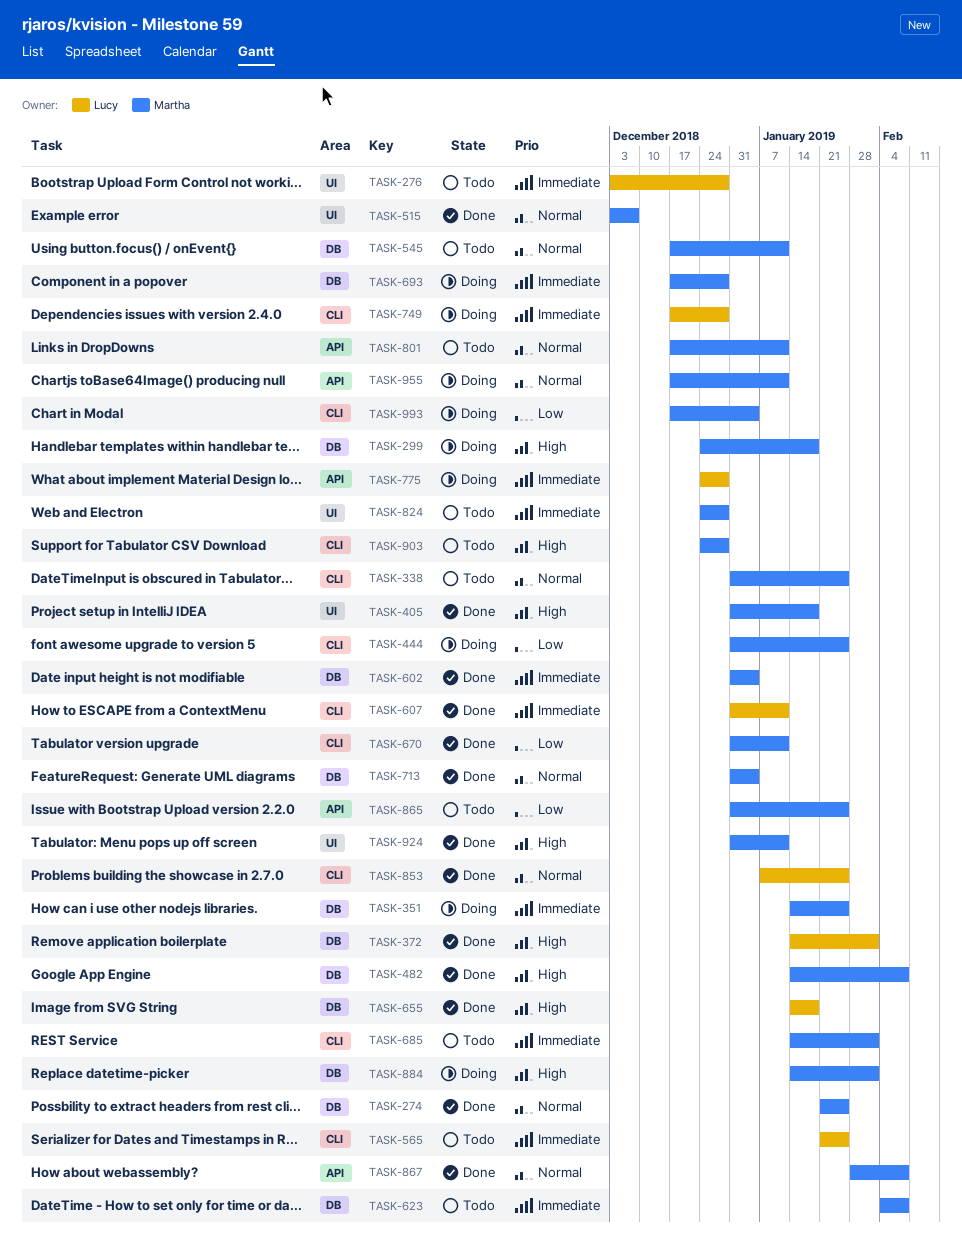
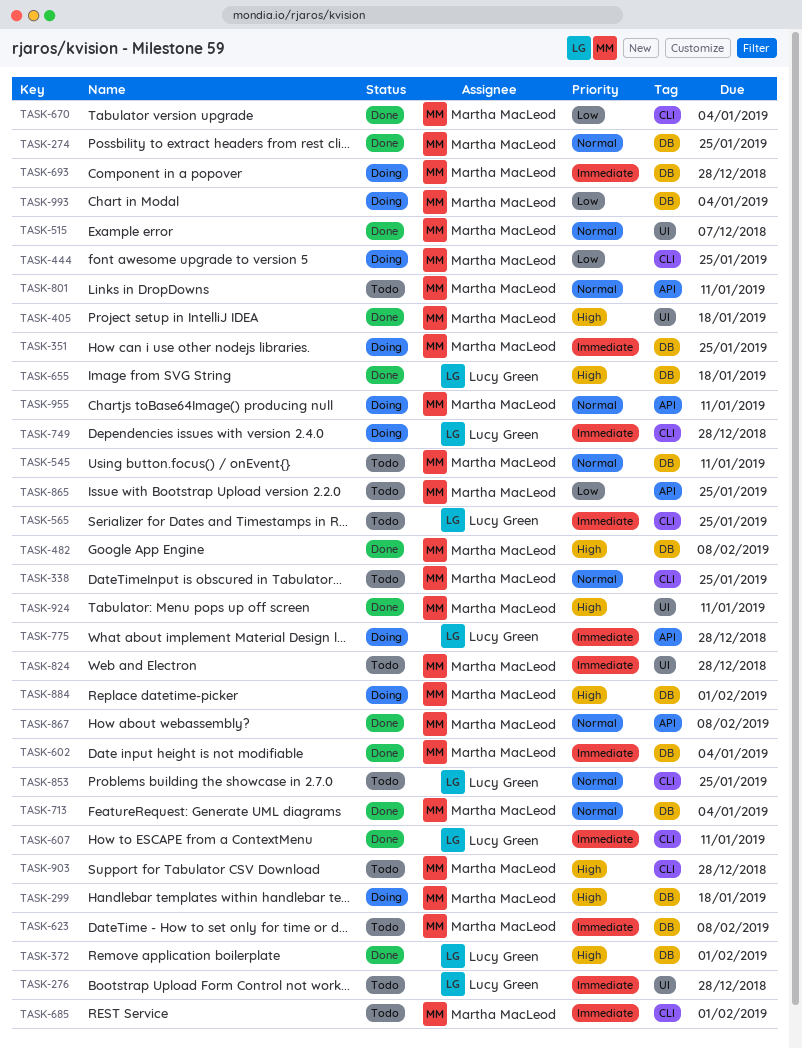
TASK-670, due: Jan 11 -> Jan 4
TASK-853, status: Done -> Todo
TASK-993, label: CLI -> DB

